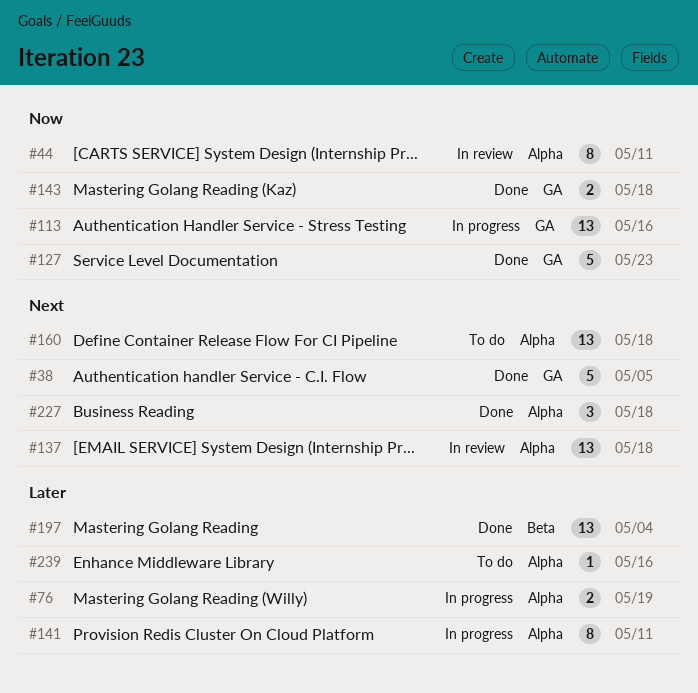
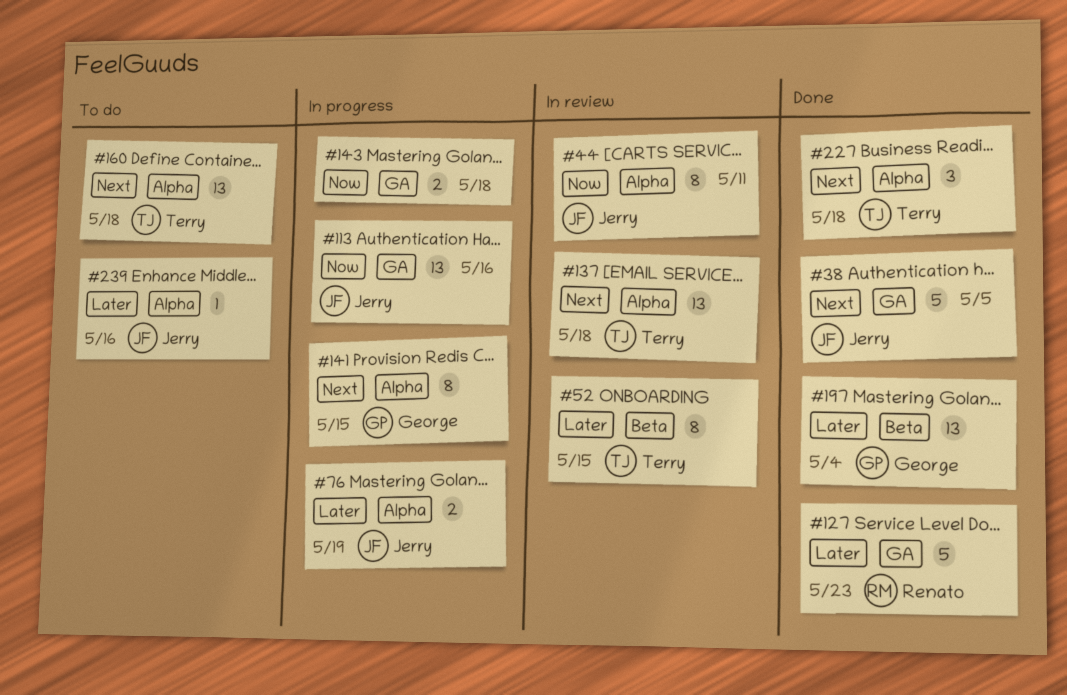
#52: none -> present
#127, priority: Now -> Later
#141, priority: Later -> Next
#141, due: May 11 -> May 15
#143, status: Done -> In progress

